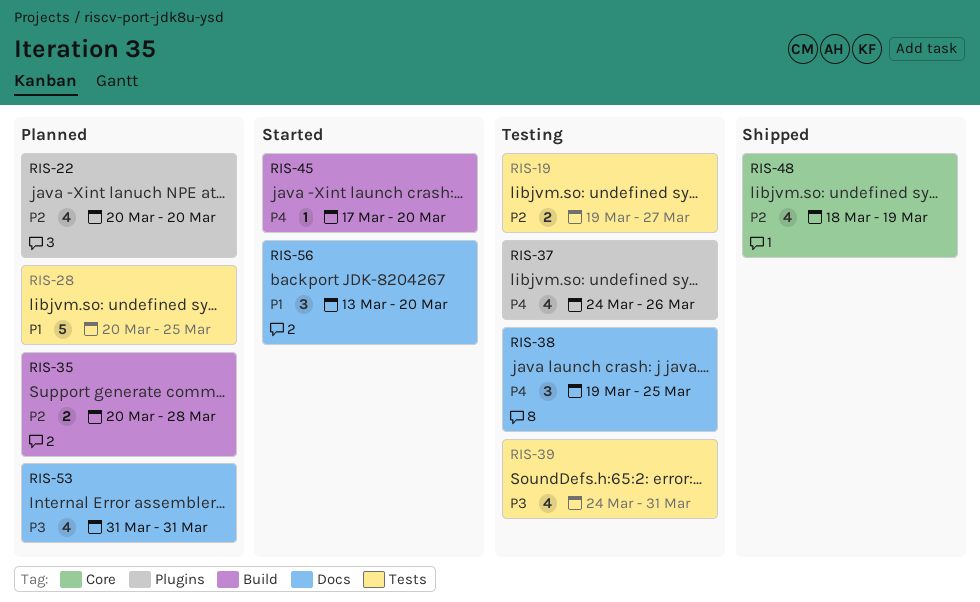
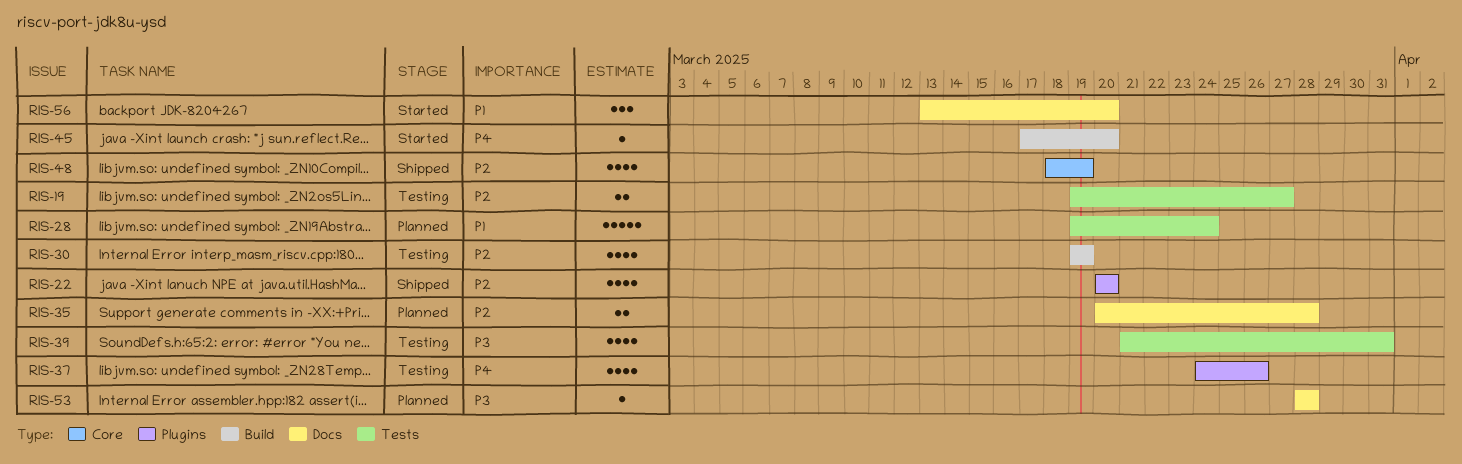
RIS-22, status: Planned -> Shipped
RIS-28, start: Mar 20 -> Mar 19
RIS-28, due: Mar 25 -> Mar 24
RIS-30: none -> present
RIS-35, label: Build -> Docs
RIS-38: present -> none
RIS-39, start: Mar 24 -> Mar 21
RIS-53, estimate: 4 -> 1
RIS-53, start: Mar 31 -> Mar 28
RIS-53, due: Mar 31 -> Mar 28

